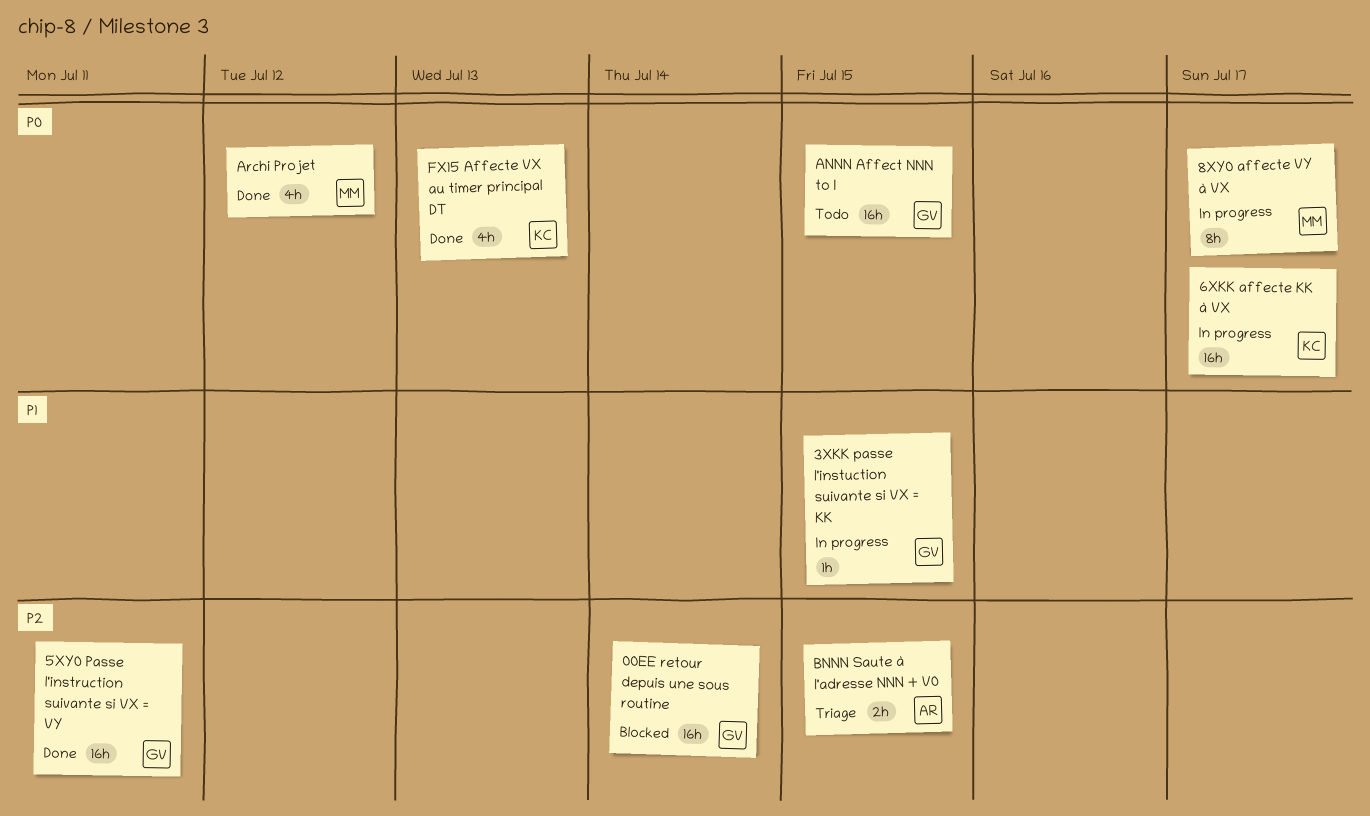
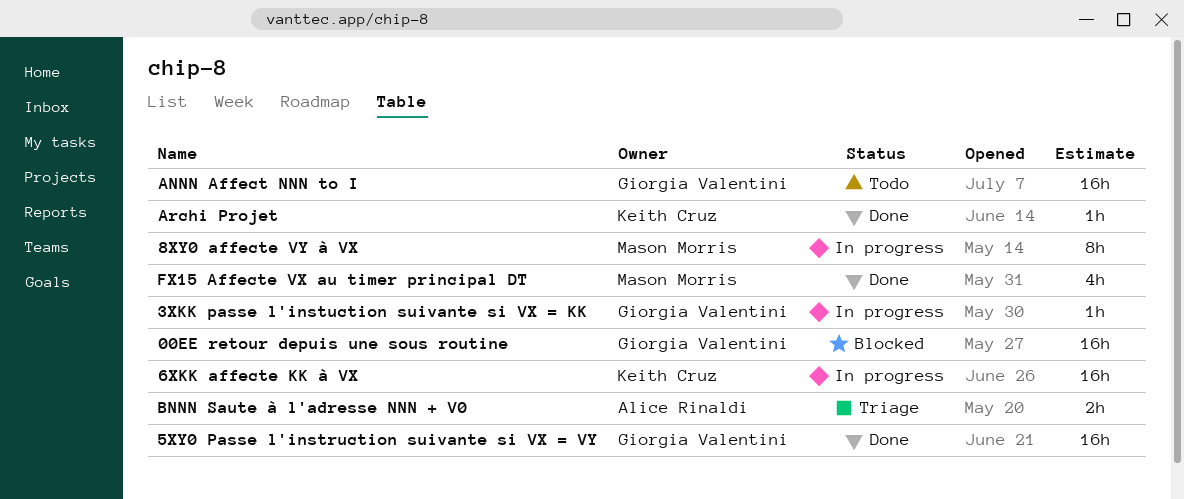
Archi Projet, owner: Mason Morris -> Keith Cruz
Archi Projet, estimate: 4h -> 1h
FX15 Affecte VX au timer principal DT, owner: Keith Cruz -> Mason Morris

